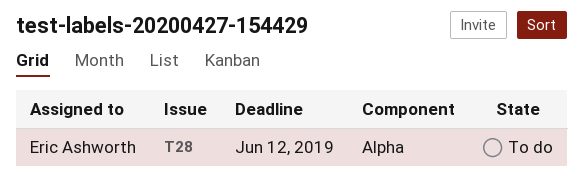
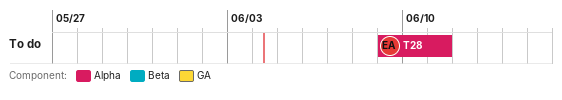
T28, due: Jun 12 -> Jun 11

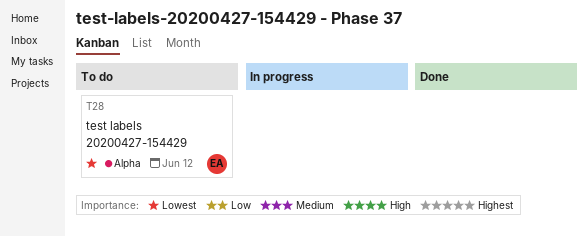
T28, due: Jun 11 -> Jun 12

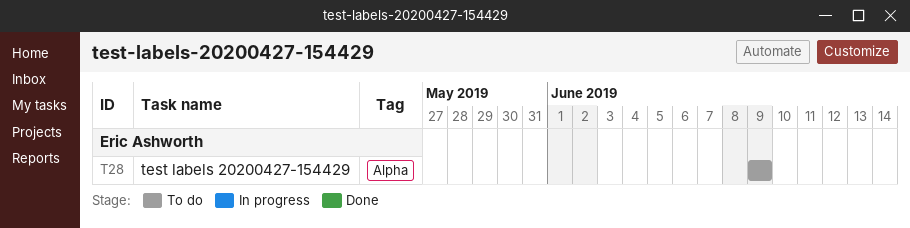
T28, due: Jun 12 -> Jun 9

